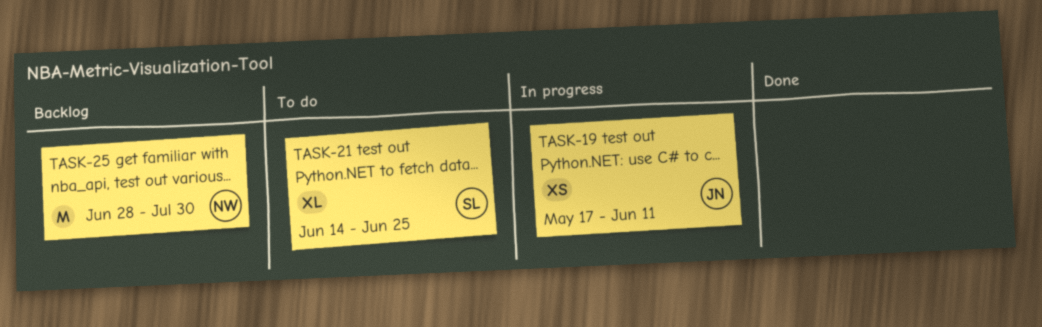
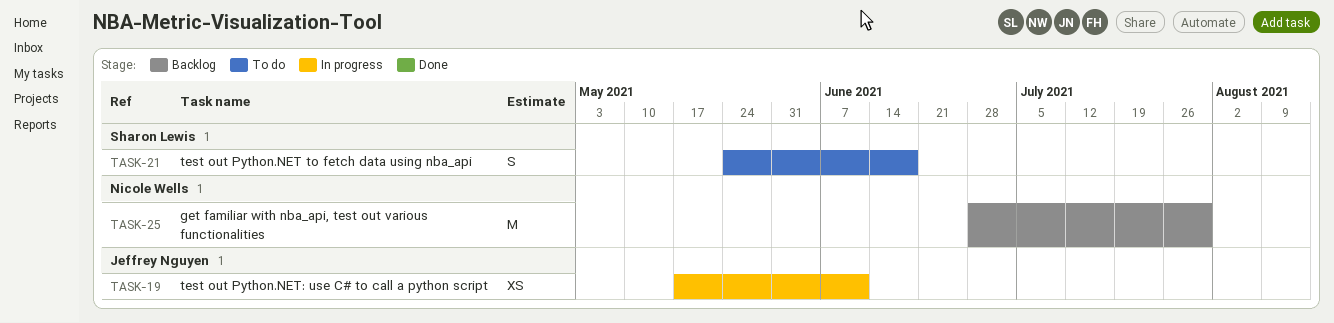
TASK-21, estimate: XL -> S
TASK-21, start: Jun 14 -> May 24
TASK-21, due: Jun 25 -> Jun 18

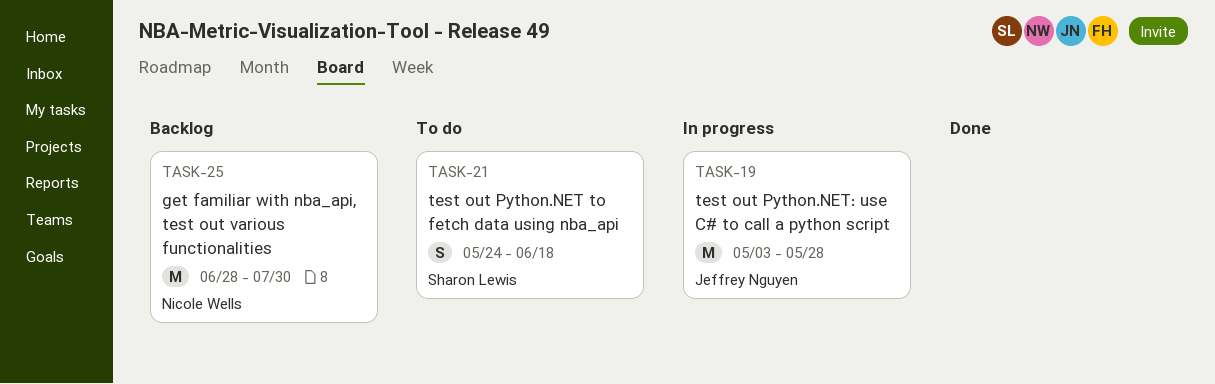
TASK-19, estimate: XS -> M
TASK-19, start: May 17 -> May 3
TASK-19, due: Jun 11 -> May 28

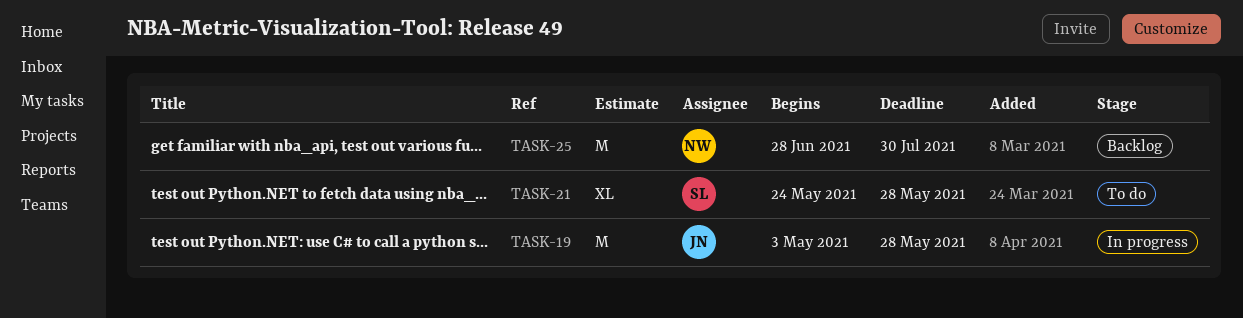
TASK-21, estimate: S -> XL
TASK-21, due: Jun 18 -> May 28

